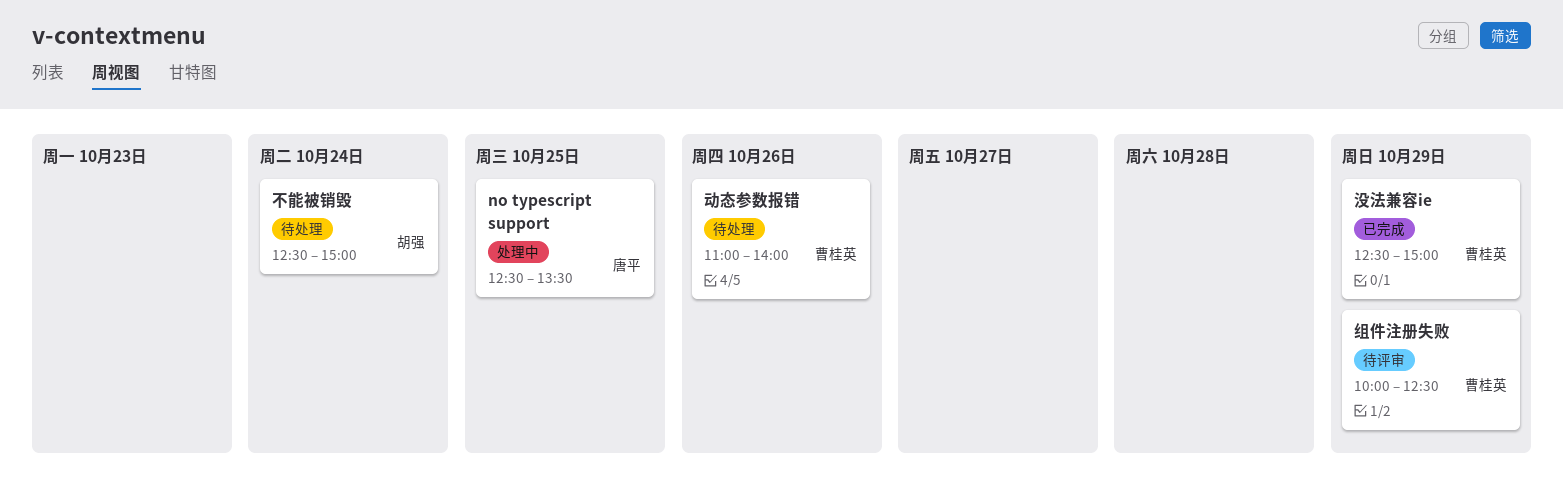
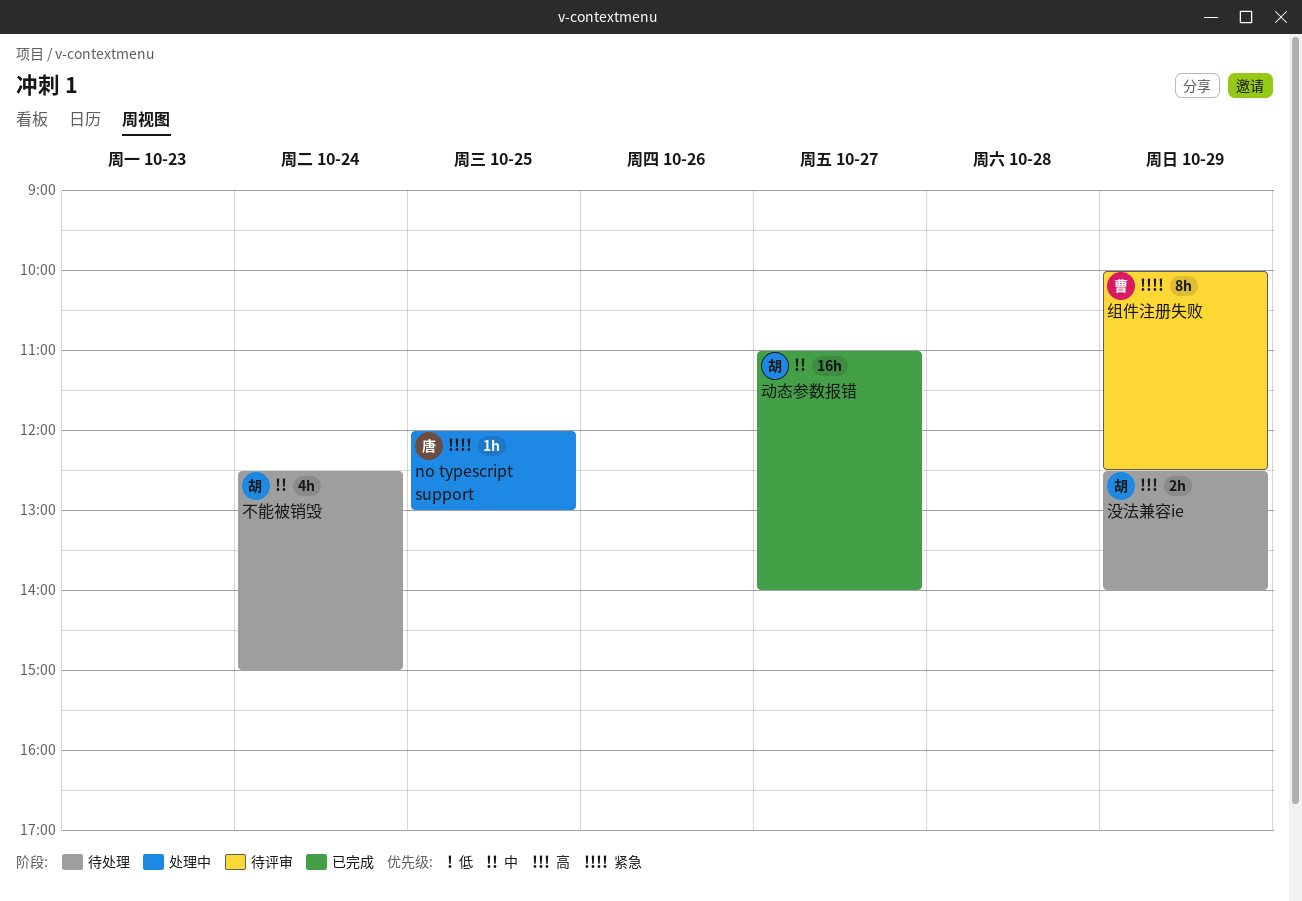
no typescript support, begins: 12:30 -> 12:00
no typescript support, ends: 13:30 -> 13:00
动态参数报错, status: 待处理 -> 已完成
动态参数报错, owner: 曹桂英 -> 胡强
动态参数报错, day: Oct 26 -> Oct 27
没法兼容ie, status: 已完成 -> 待处理
没法兼容ie, owner: 曹桂英 -> 胡强
没法兼容ie, ends: 15:00 -> 14:00

